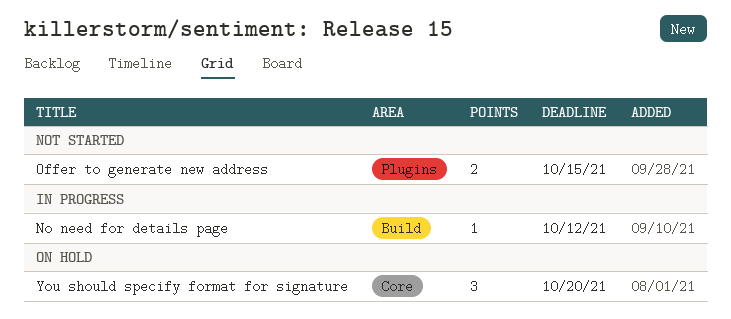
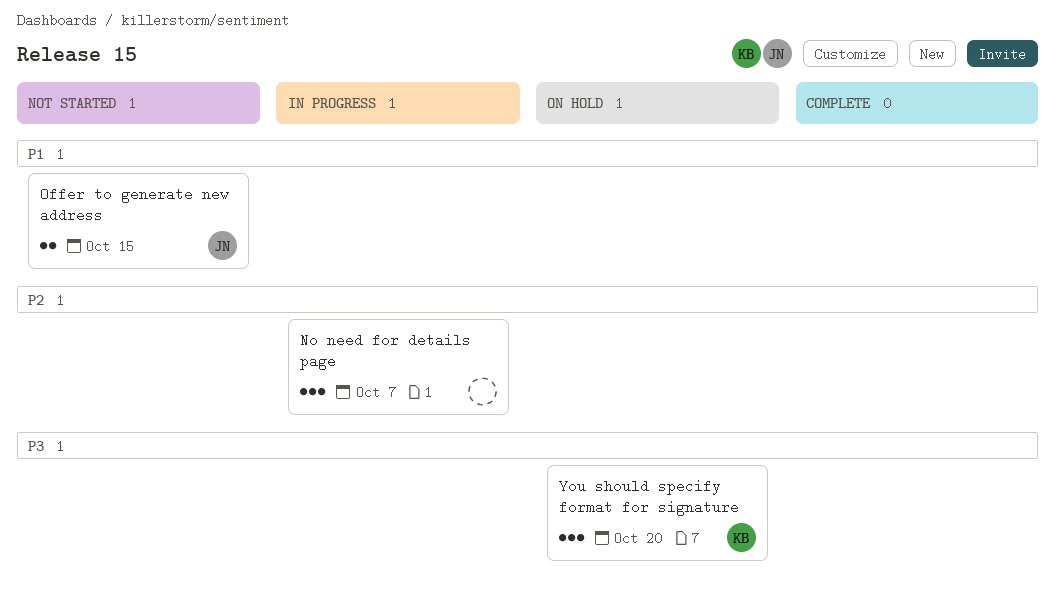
No need for details page, estimate: 1 -> 3
No need for details page, due: Oct 12 -> Oct 7

